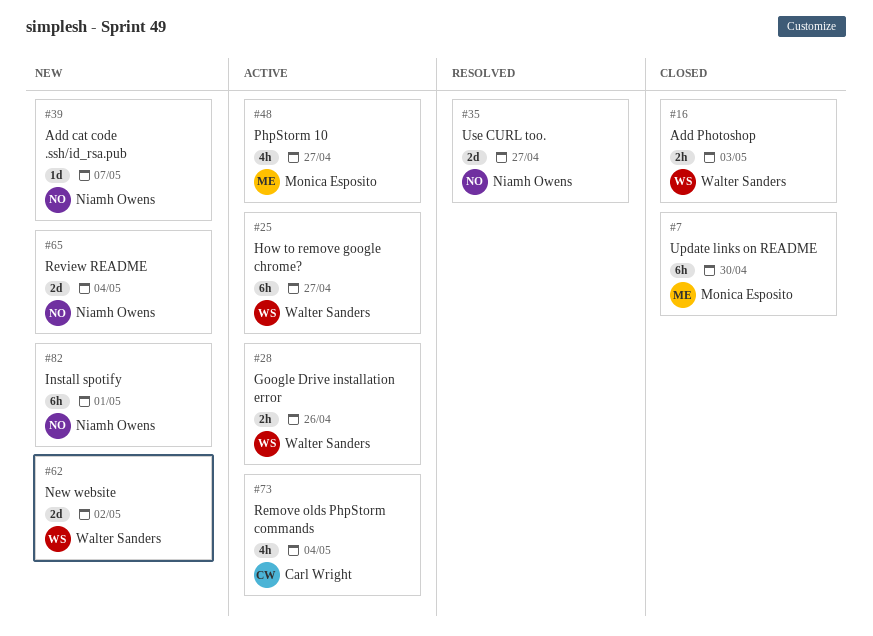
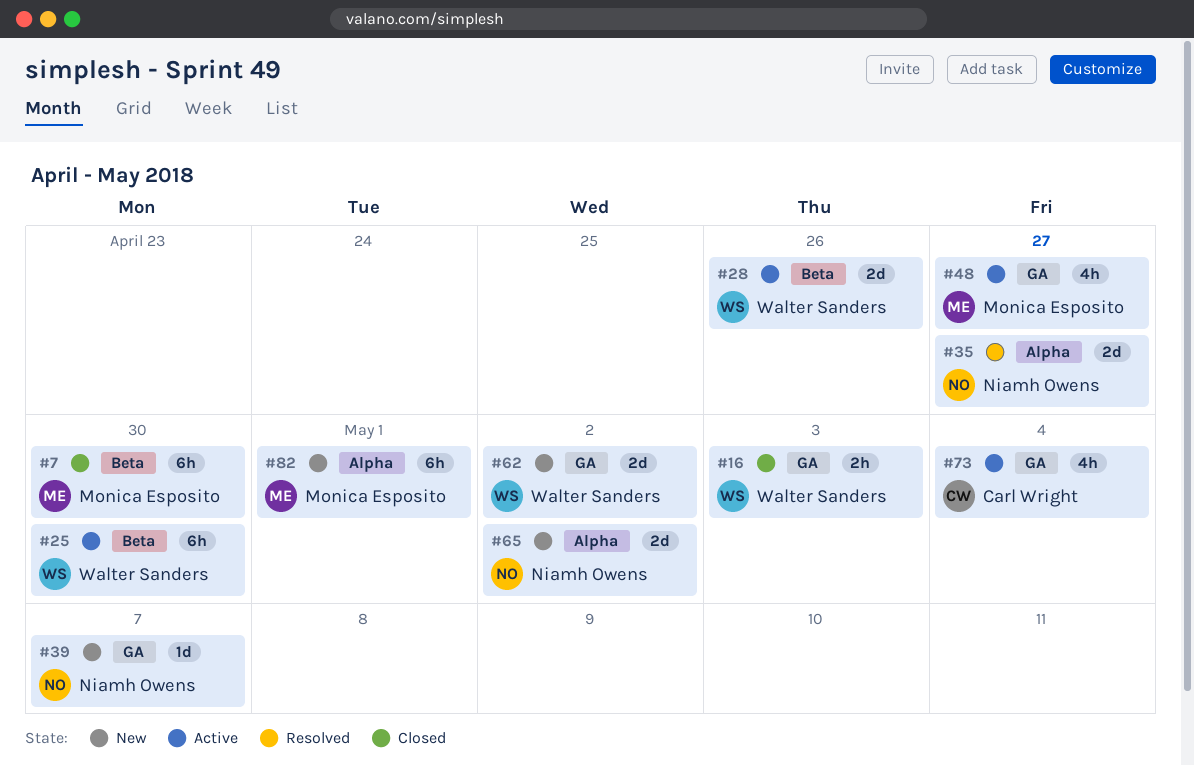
#25, due: Apr 27 -> Apr 30
#28, estimate: 2h -> 2d
#65, due: May 4 -> May 2
#82, owner: Niamh Owens -> Monica Esposito

